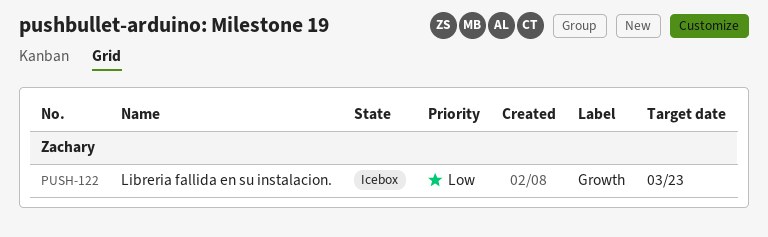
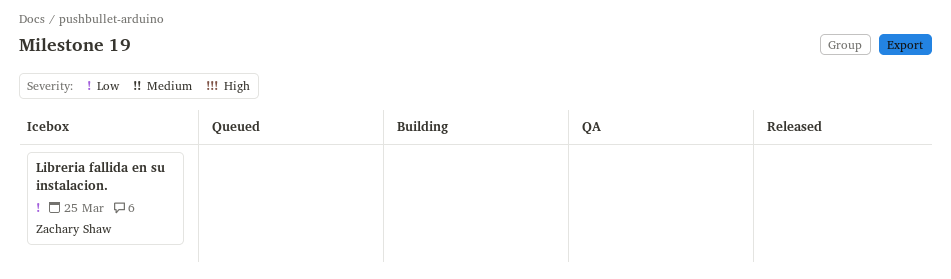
Libreria fallida en su instalacion., due: Mar 23 -> Mar 25

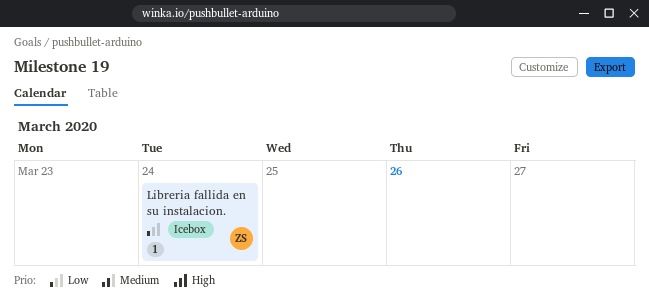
Libreria fallida en su instalacion., due: Mar 25 -> Mar 24

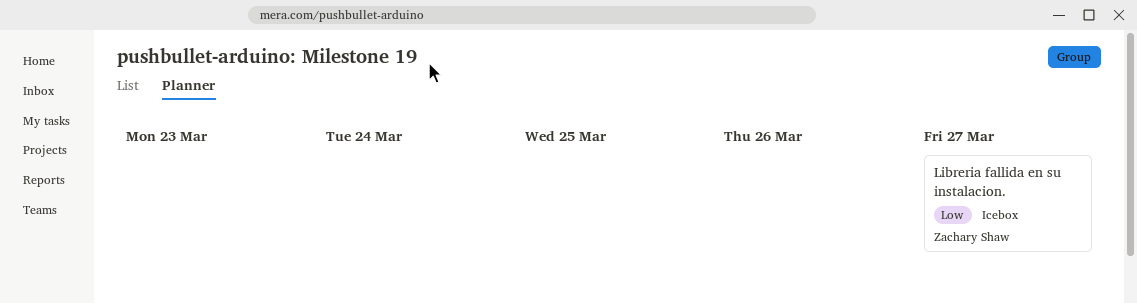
Libreria fallida en su instalacion., due: Mar 24 -> Mar 27

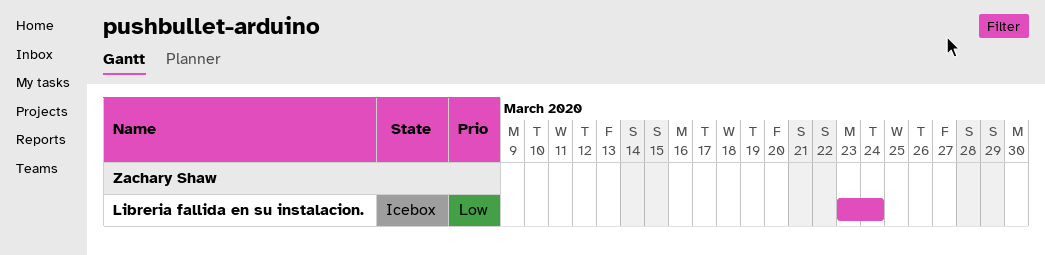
Libreria fallida en su instalacion., due: Mar 27 -> Mar 24

